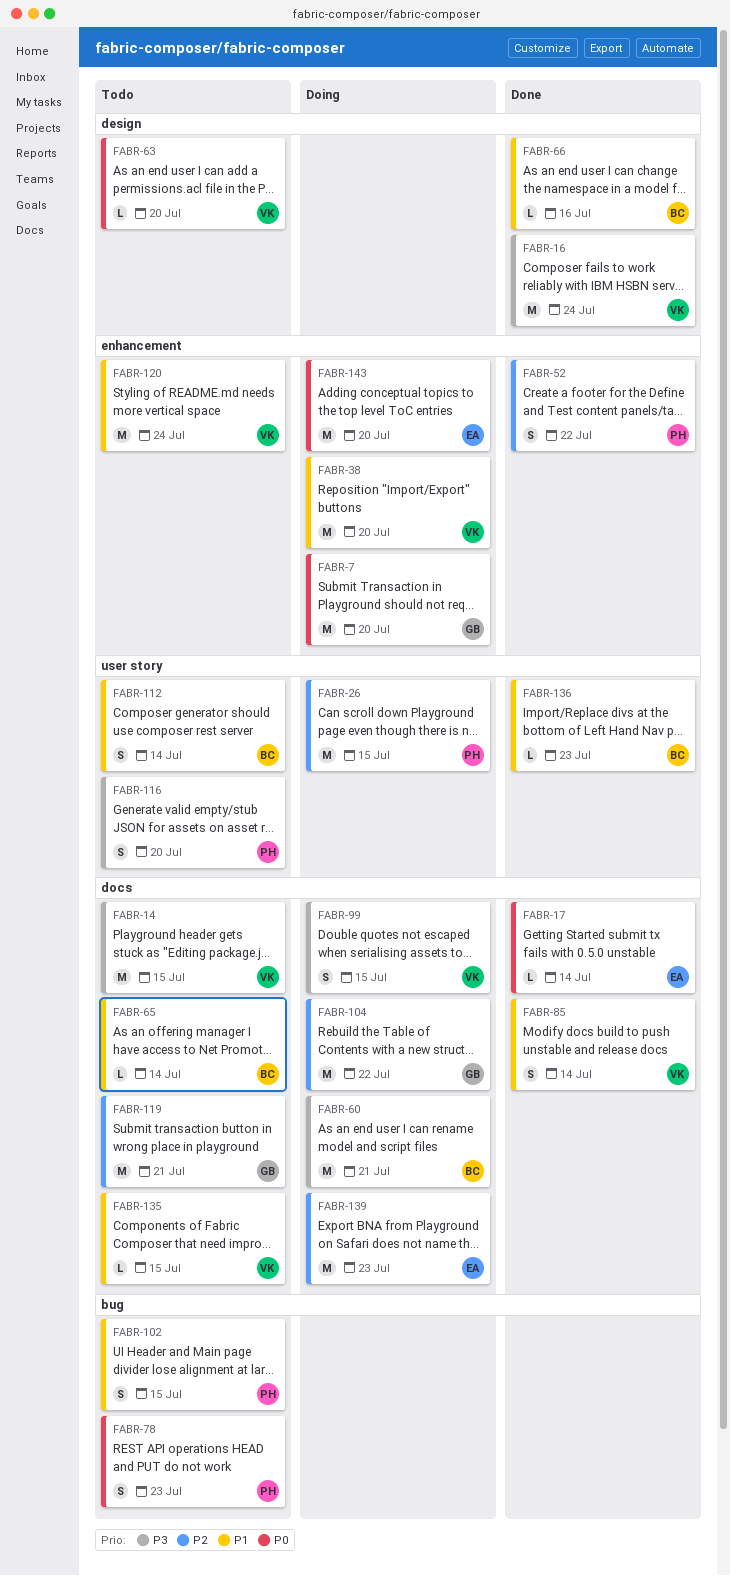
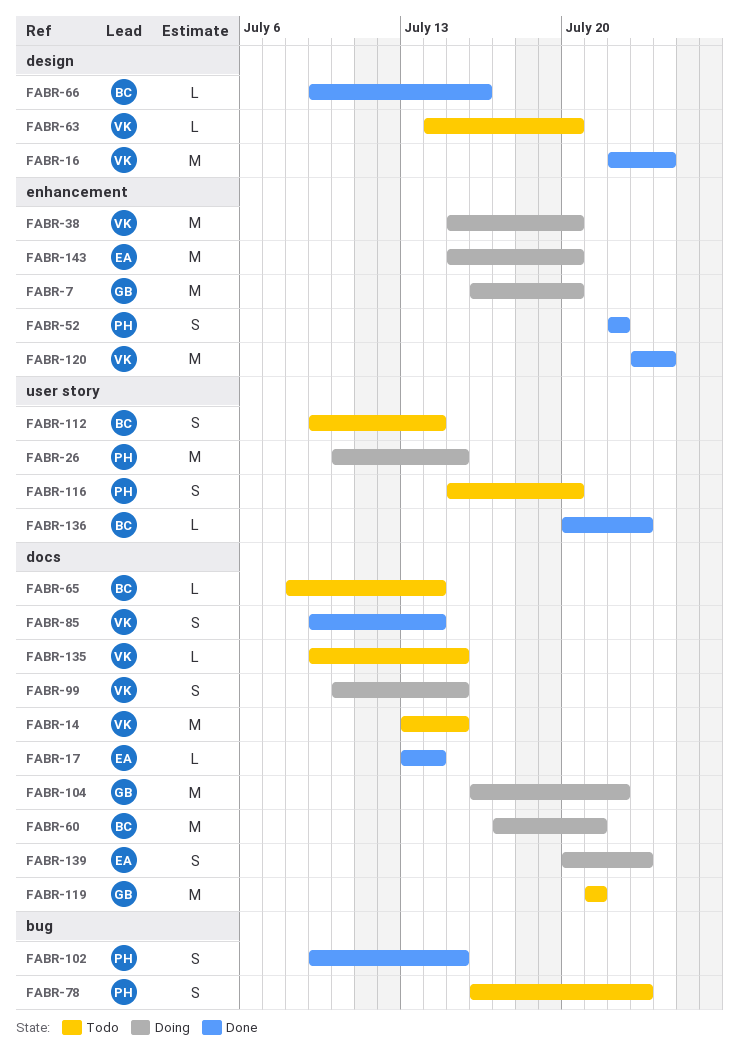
FABR-102, status: Todo -> Done
FABR-120, status: Todo -> Done
FABR-139, estimate: M -> S

